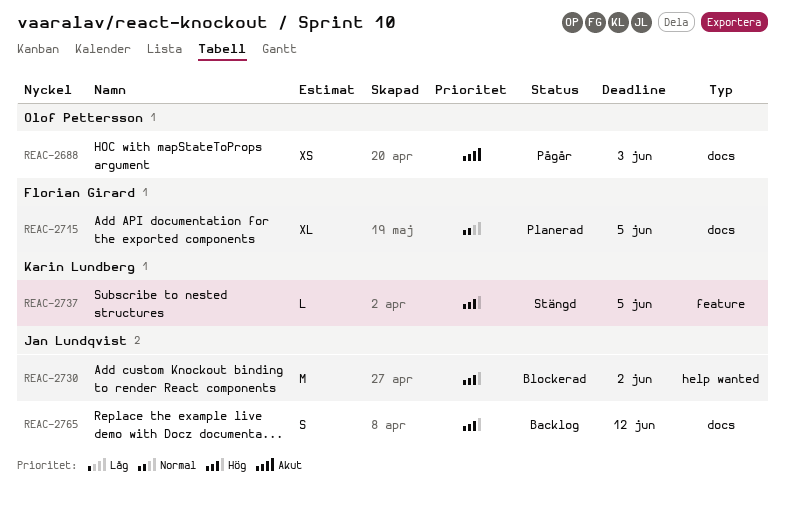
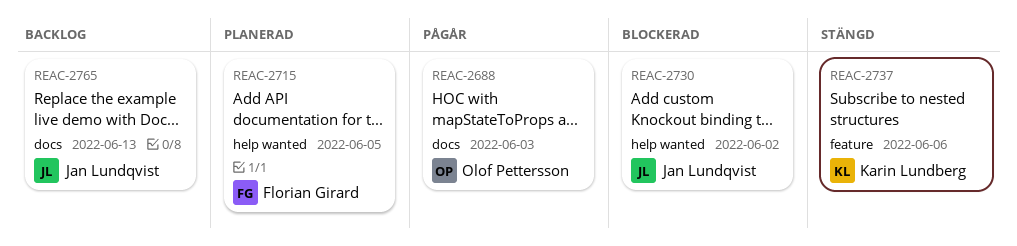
REAC-2715, label: docs -> help wanted
REAC-2737, due: Jun 5 -> Jun 6
REAC-2765, due: Jun 12 -> Jun 13

